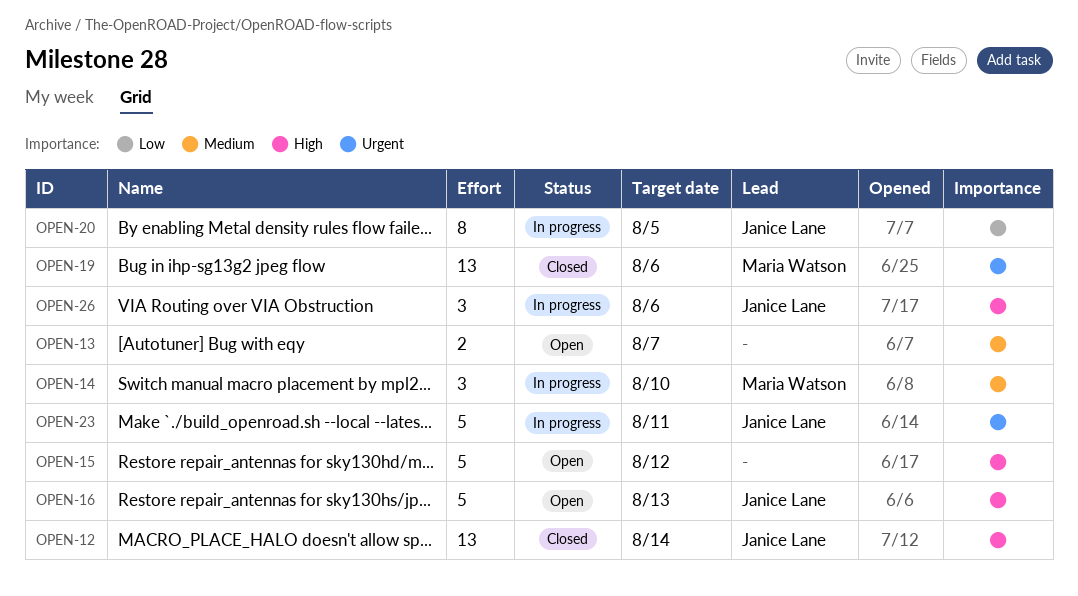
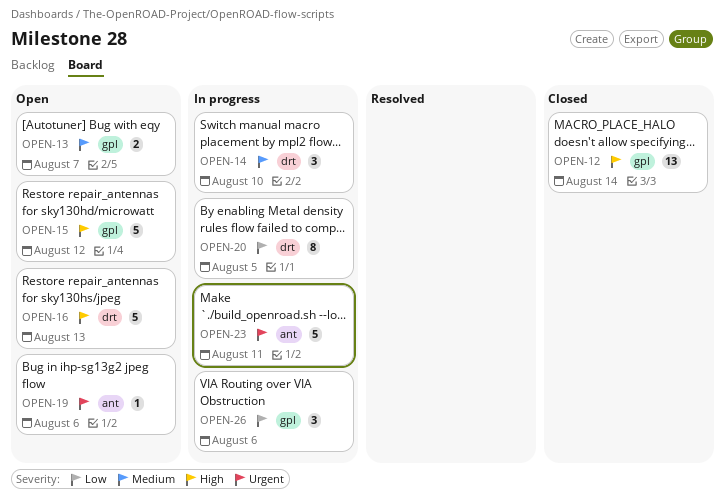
OPEN-19, status: Closed -> Open
OPEN-19, estimate: 13 -> 1
OPEN-26, priority: High -> Low

